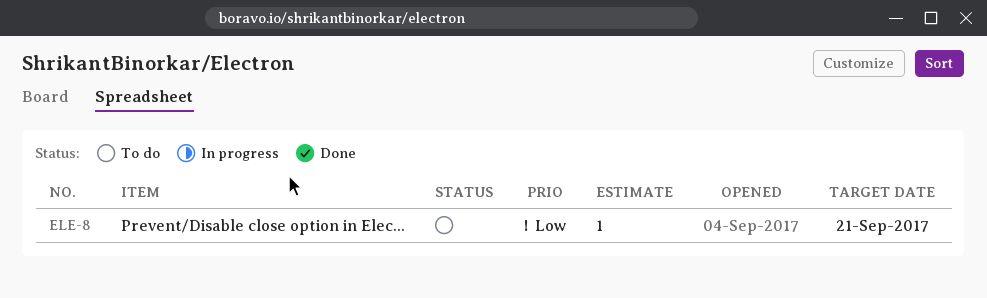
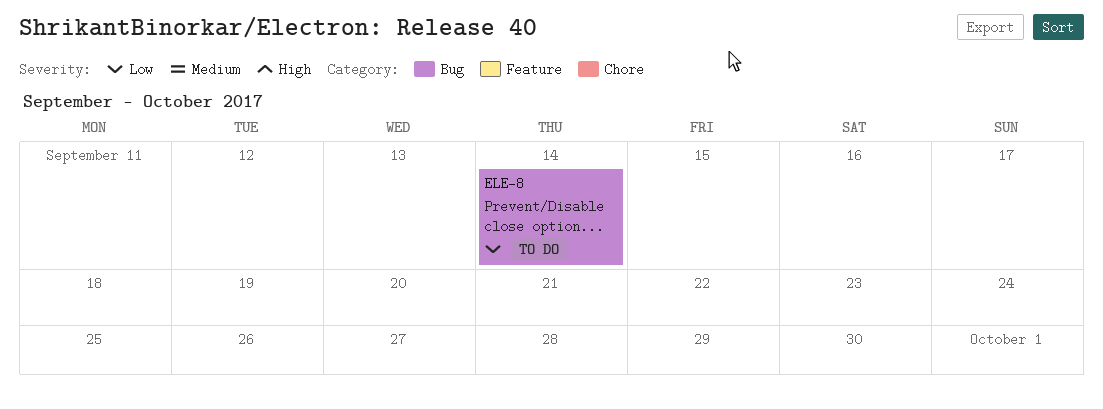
ELE-8, due: Sep 21 -> Sep 14

